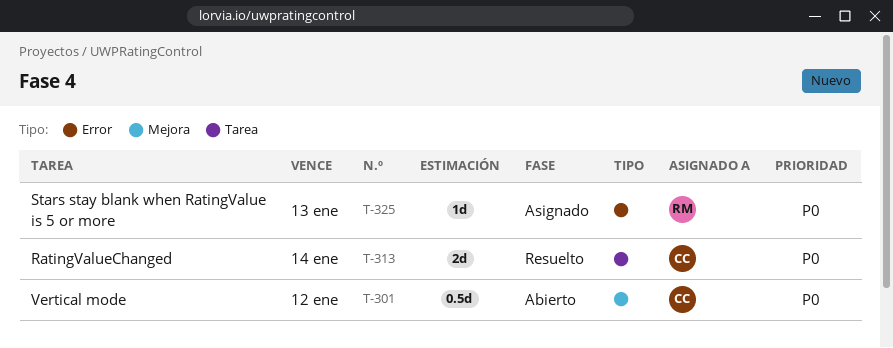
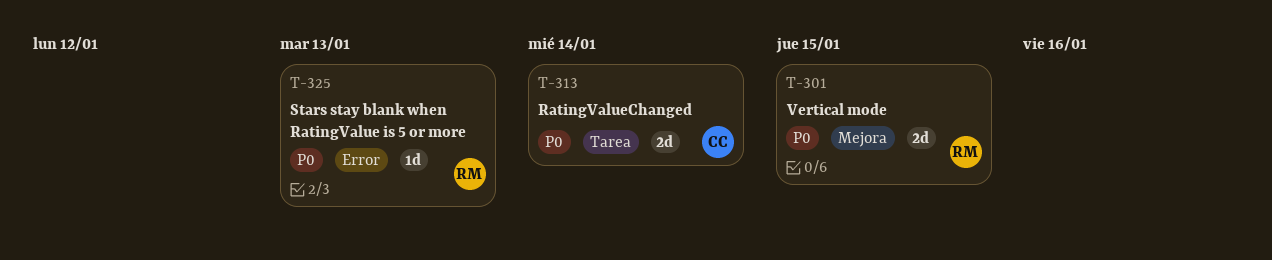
T-301, owner: CC -> RM
T-301, estimate: 0.5d -> 2d
T-301, due: Jan 12 -> Jan 15

